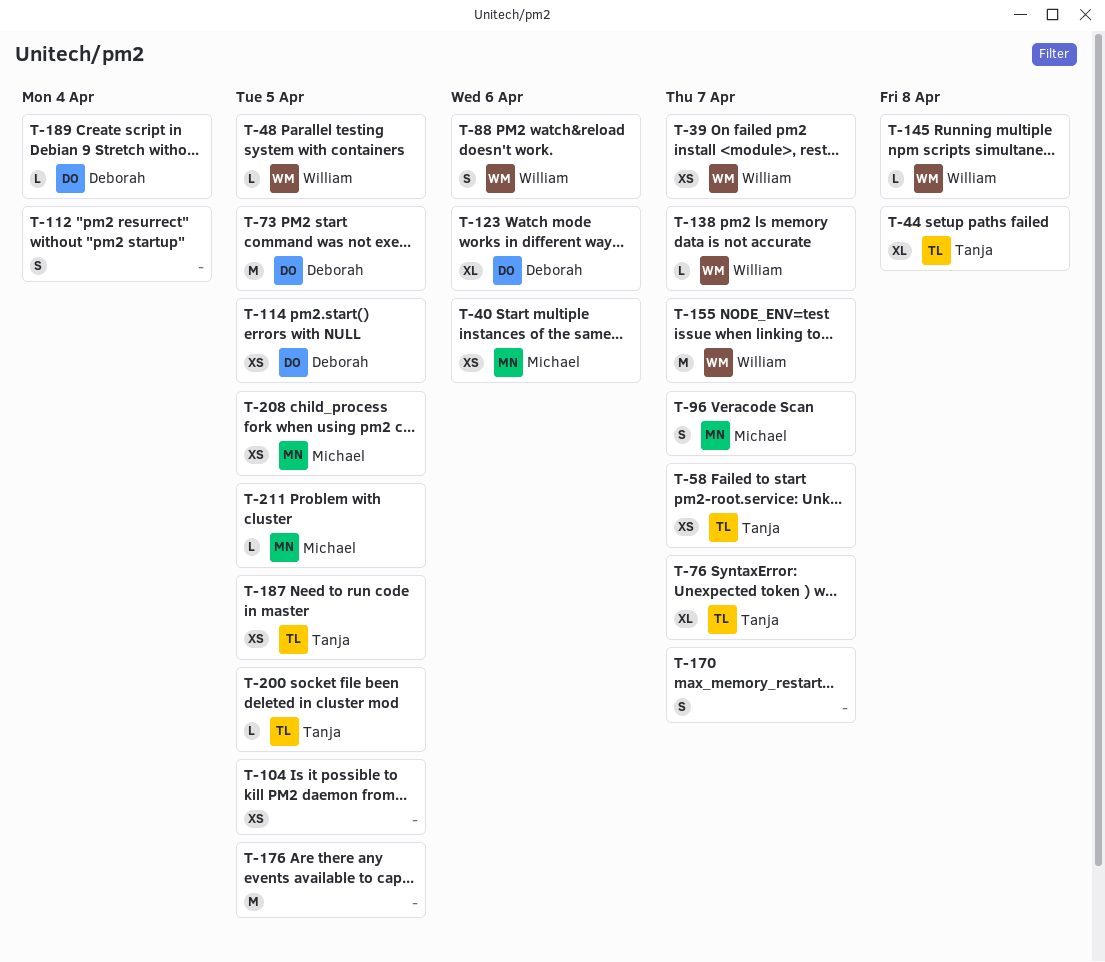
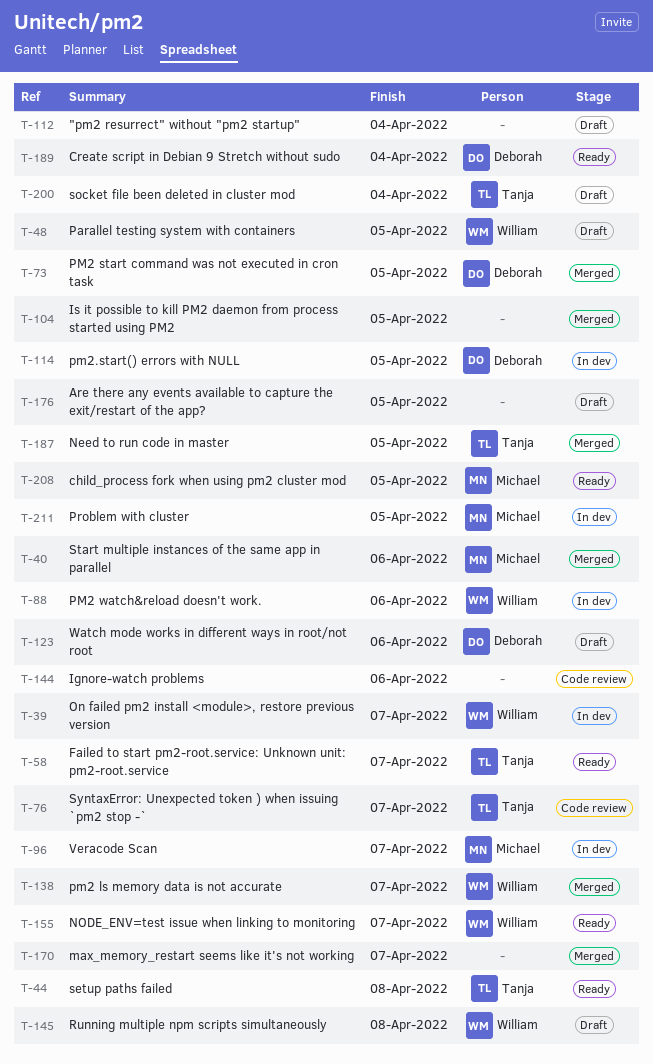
T-144: none -> present
T-200, due: Apr 5 -> Apr 4

